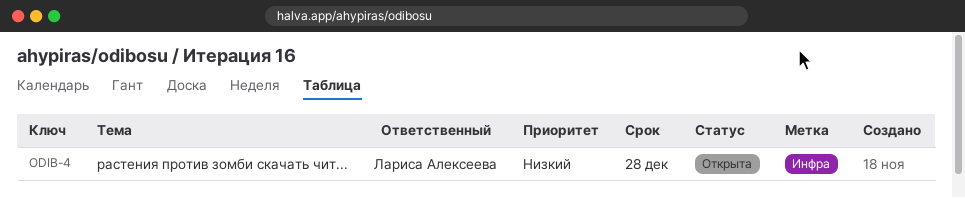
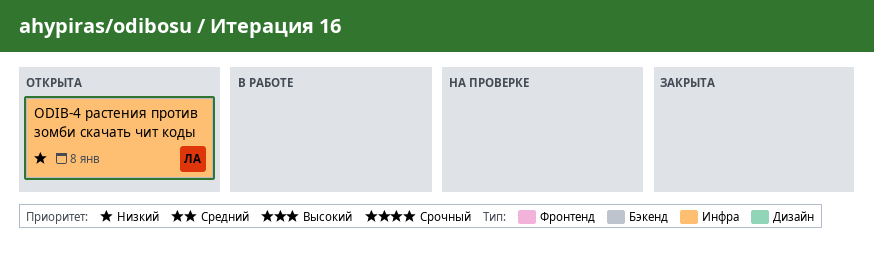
ODIB-4, due: Dec 28 -> Jan 8

